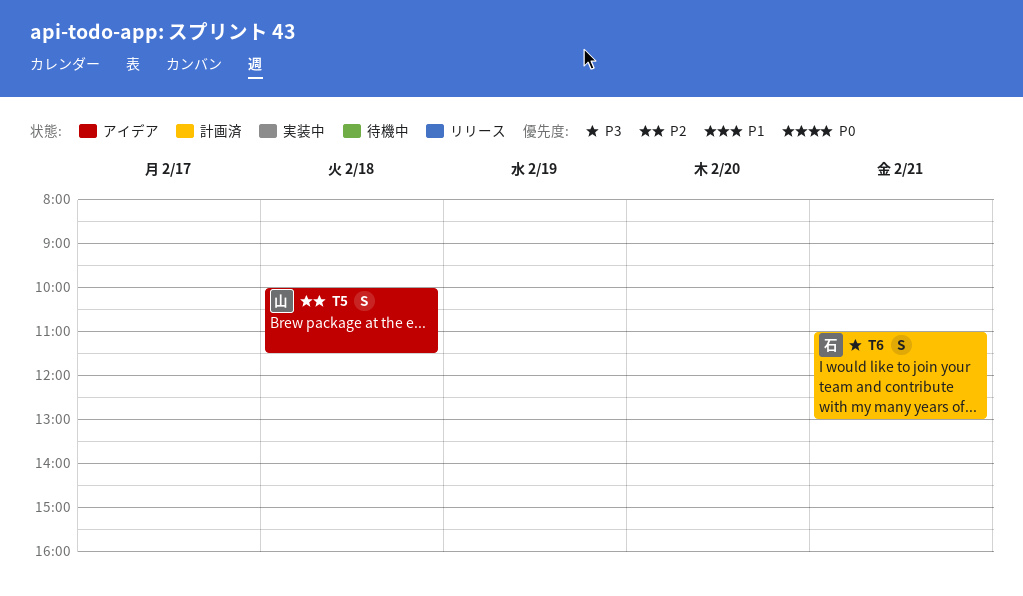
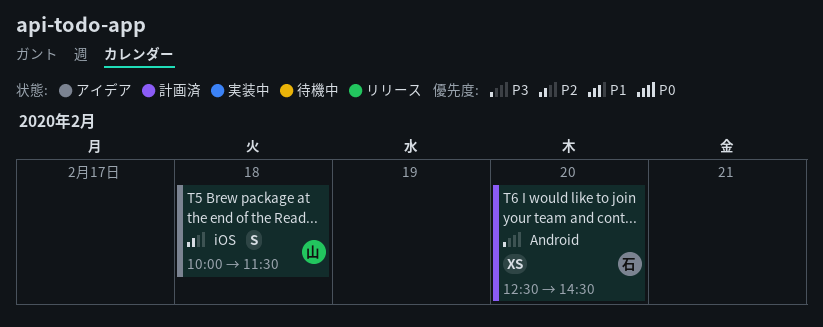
T6, estimate: S -> XS
T6, day: Feb 21 -> Feb 20
T6, begins: 11:00 -> 12:30
T6, ends: 13:00 -> 14:30

